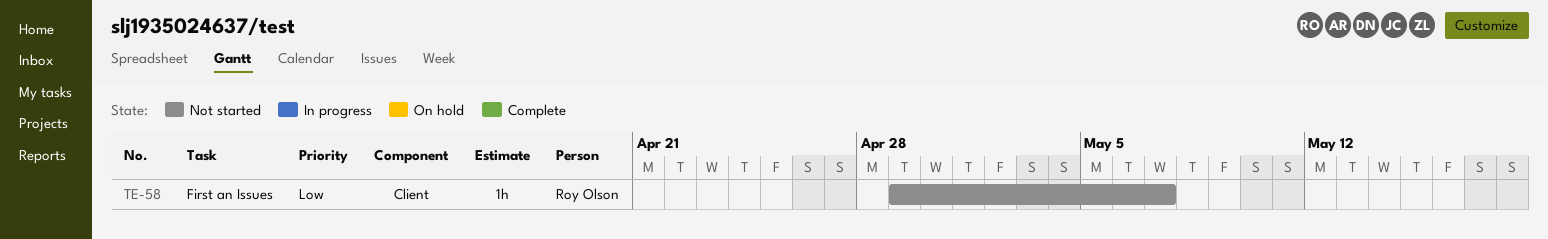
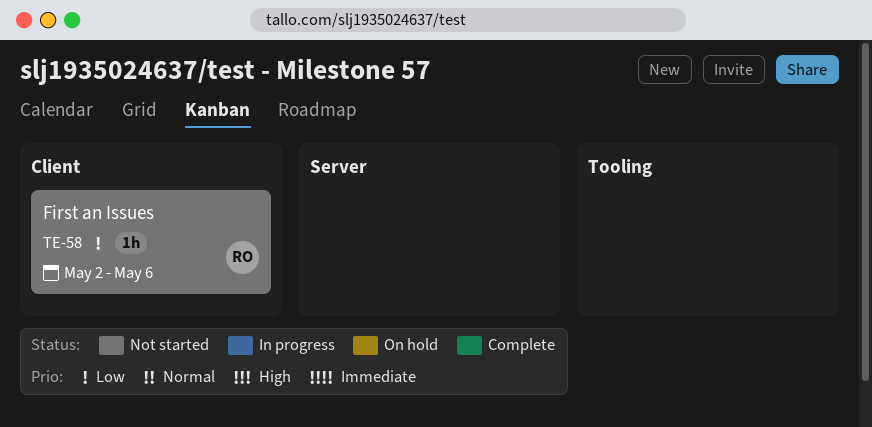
TE-58, start: Apr 29 -> May 2
TE-58, due: May 7 -> May 6

